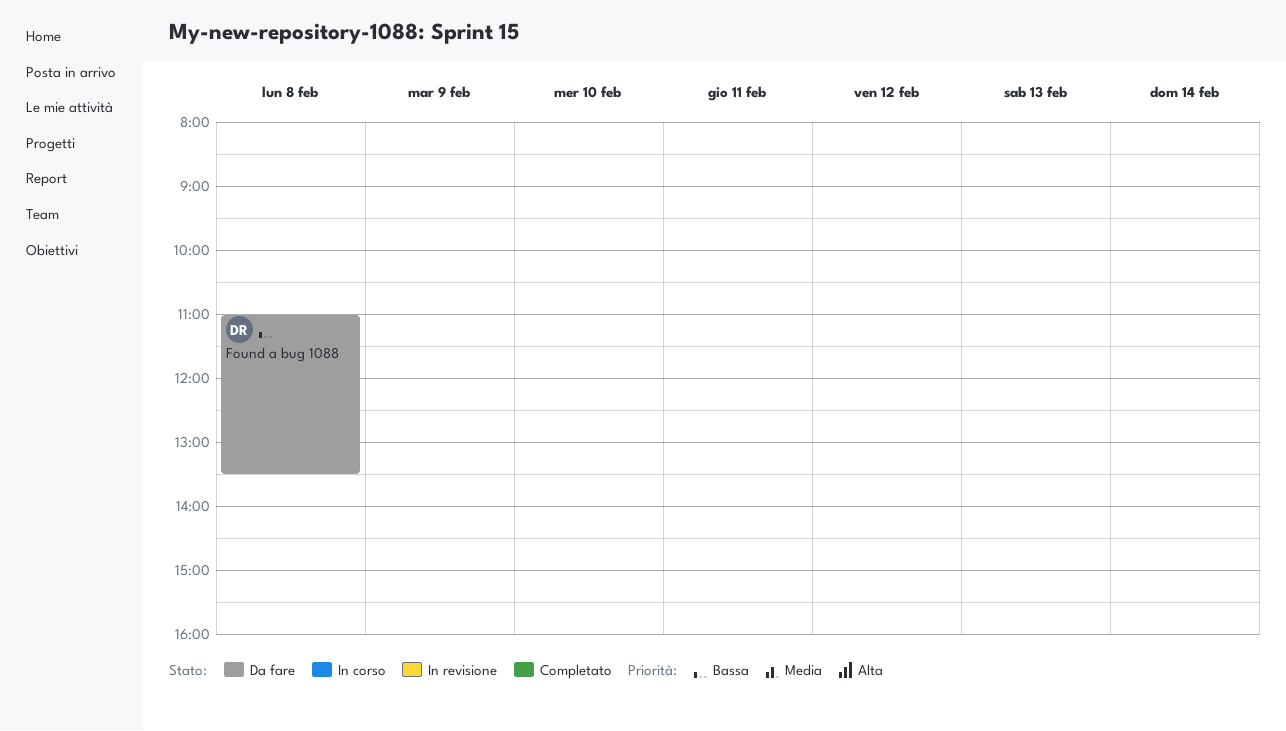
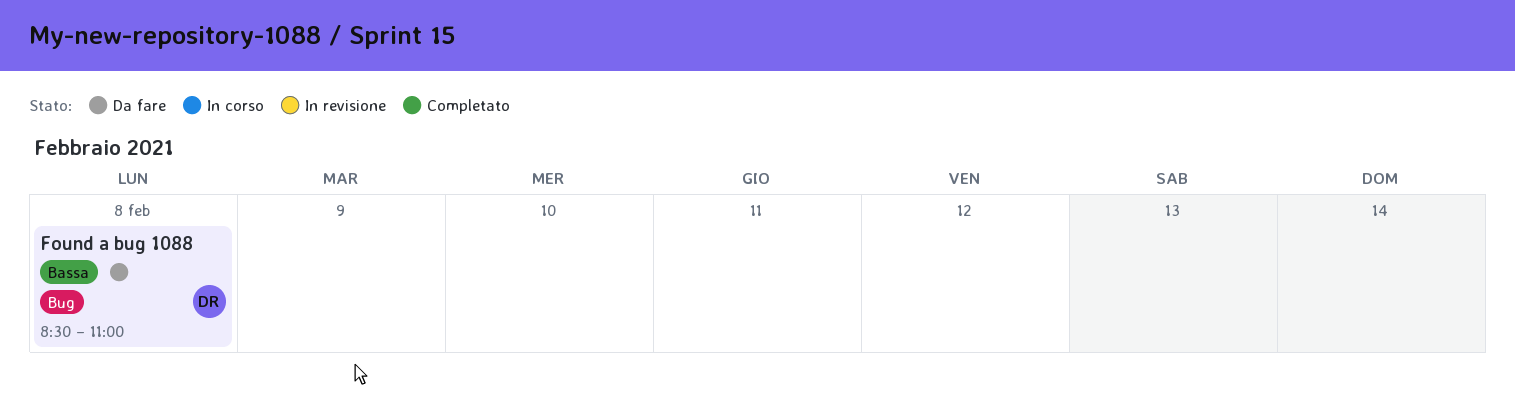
Found a bug 1088, begins: 11:00 -> 08:30
Found a bug 1088, ends: 13:30 -> 11:00

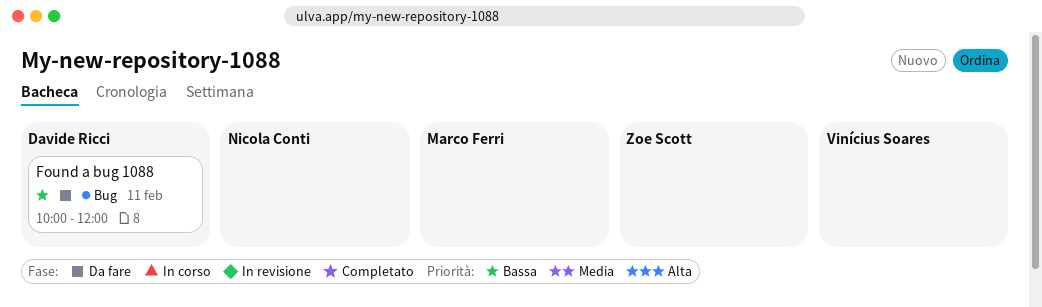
Found a bug 1088, day: Feb 8 -> Feb 11
Found a bug 1088, begins: 08:30 -> 10:00
Found a bug 1088, ends: 11:00 -> 12:00

